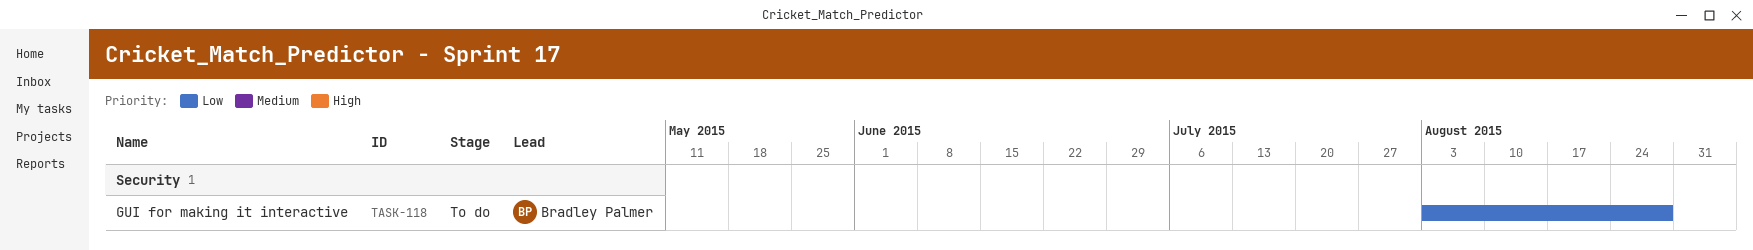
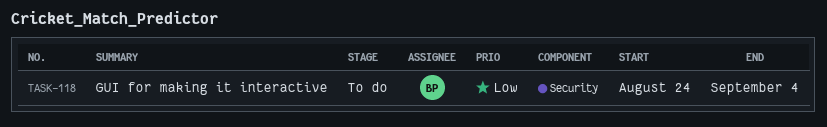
TASK-118, start: Aug 3 -> Aug 24
TASK-118, due: Aug 28 -> Sep 4

